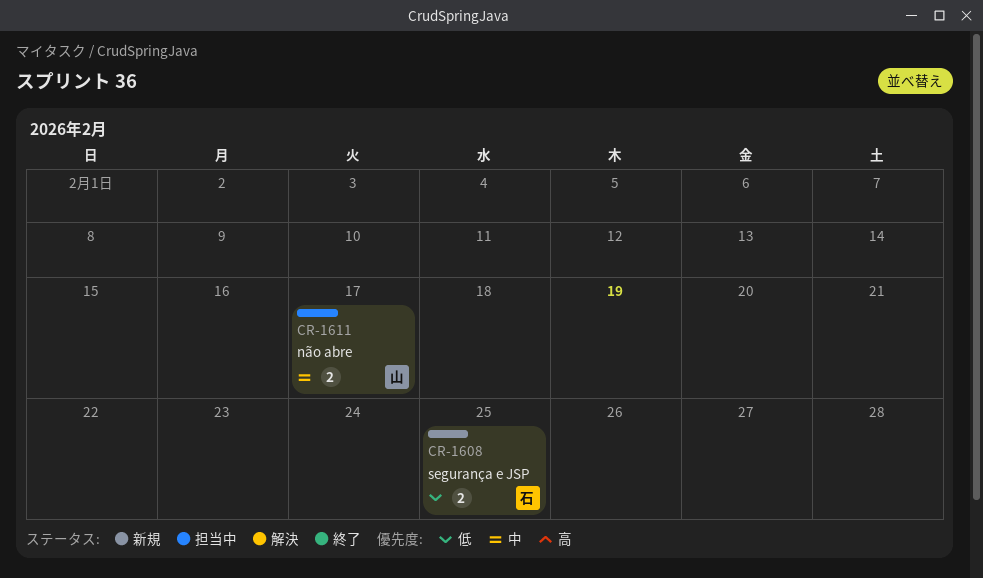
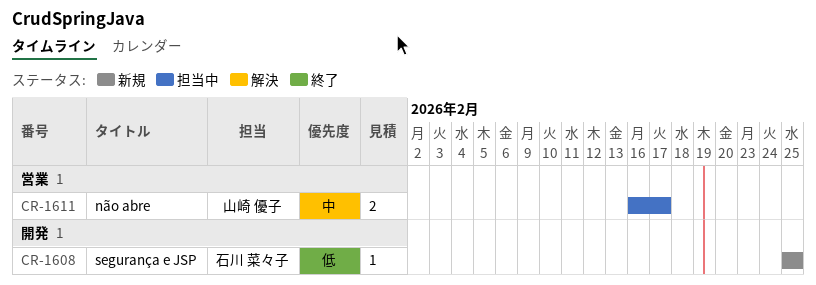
CR-1608, estimate: 2 -> 1

